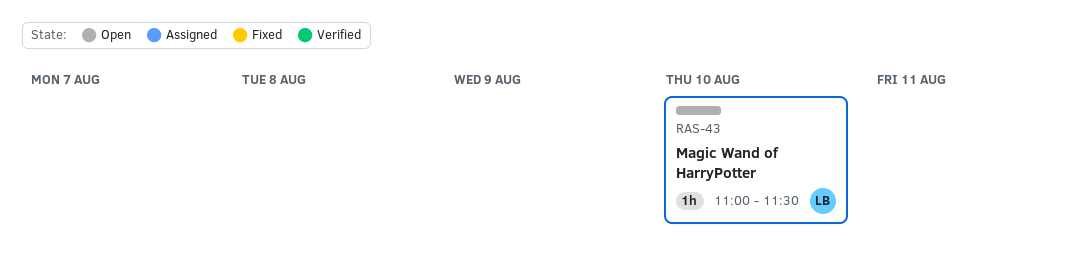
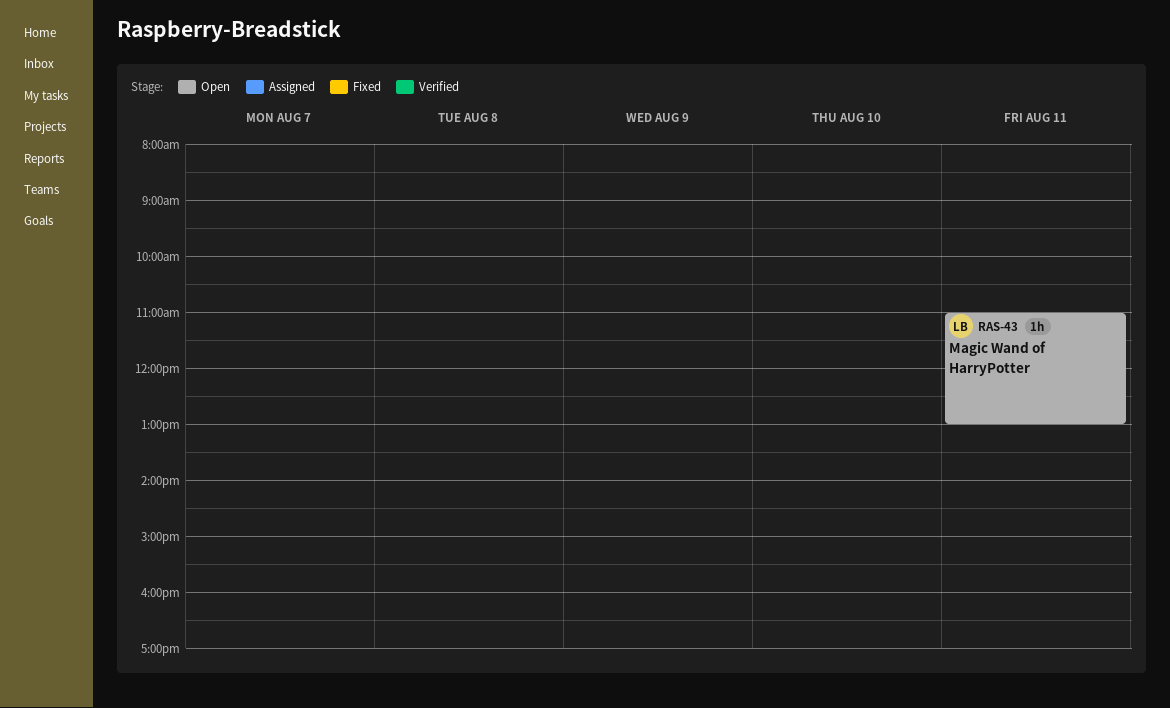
RAS-43, day: Aug 10 -> Aug 11
RAS-43, ends: 11:30 -> 13:00

